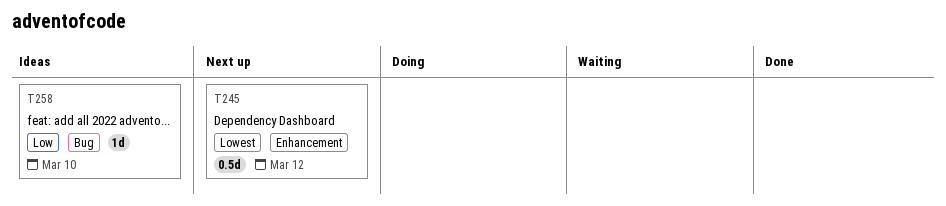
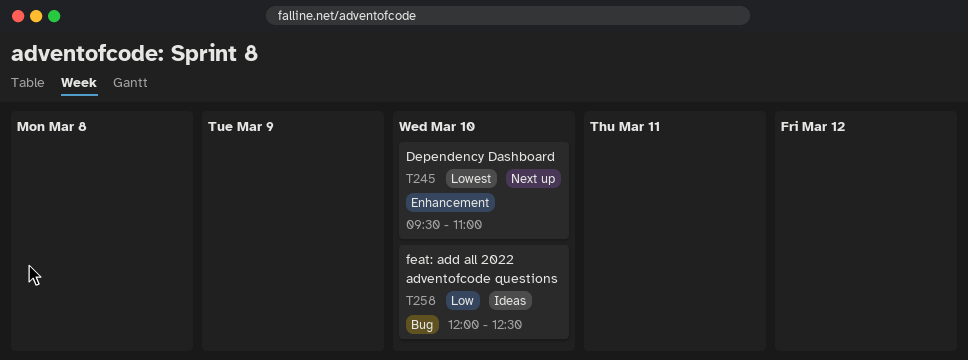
T245, day: Mar 12 -> Mar 10

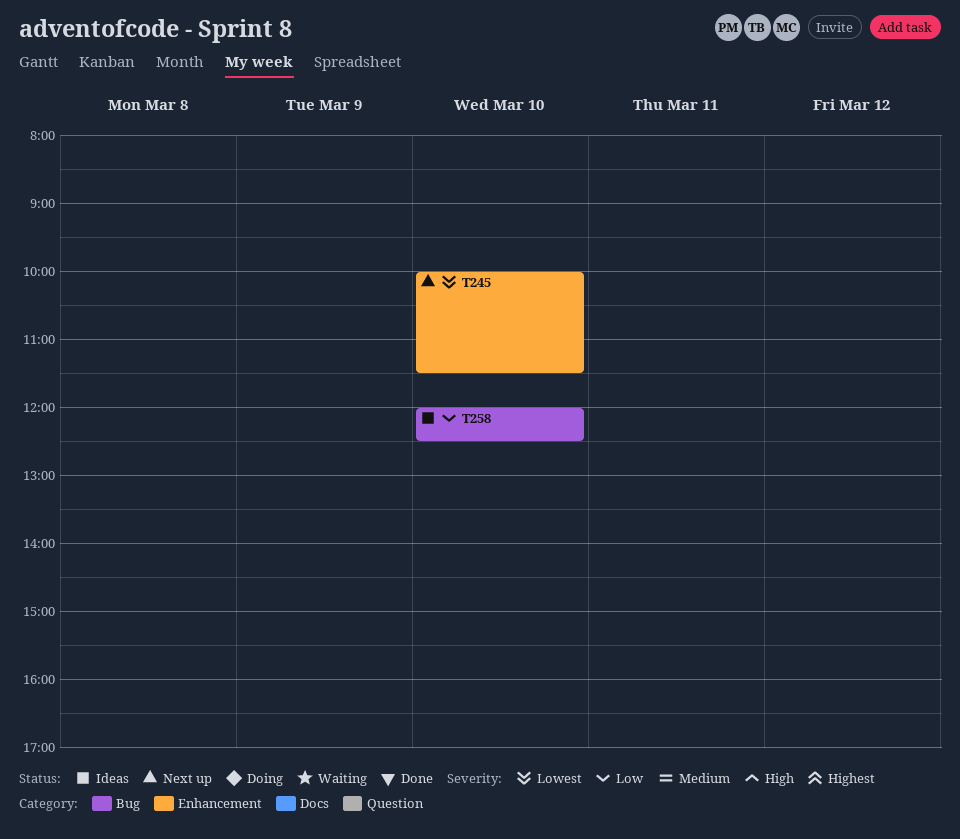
T245, begins: 09:30 -> 10:00
T245, ends: 11:00 -> 11:30

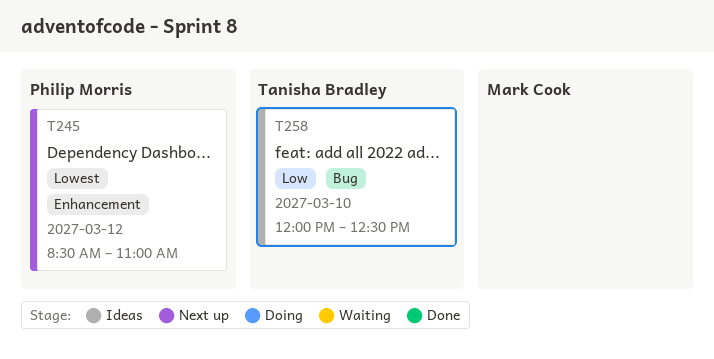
T245, day: Mar 10 -> Mar 12
T245, begins: 10:00 -> 08:30
T245, ends: 11:30 -> 11:00

